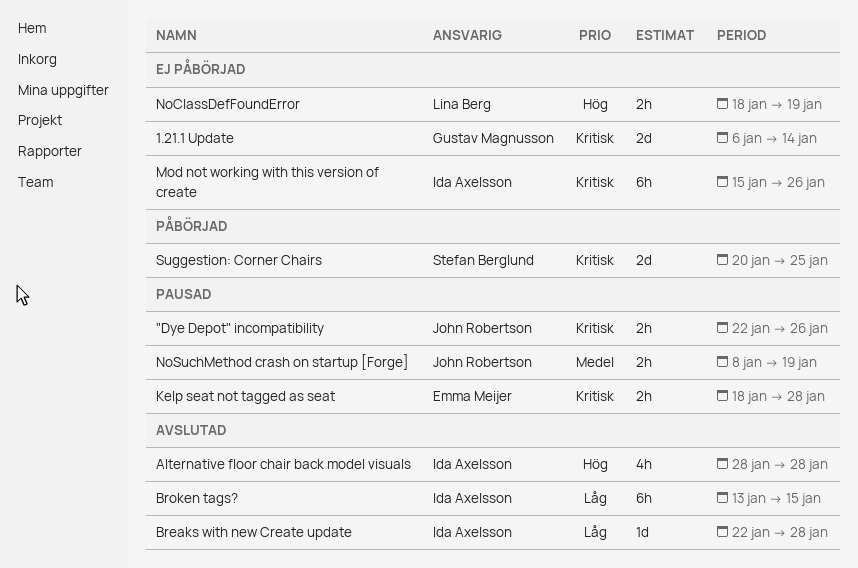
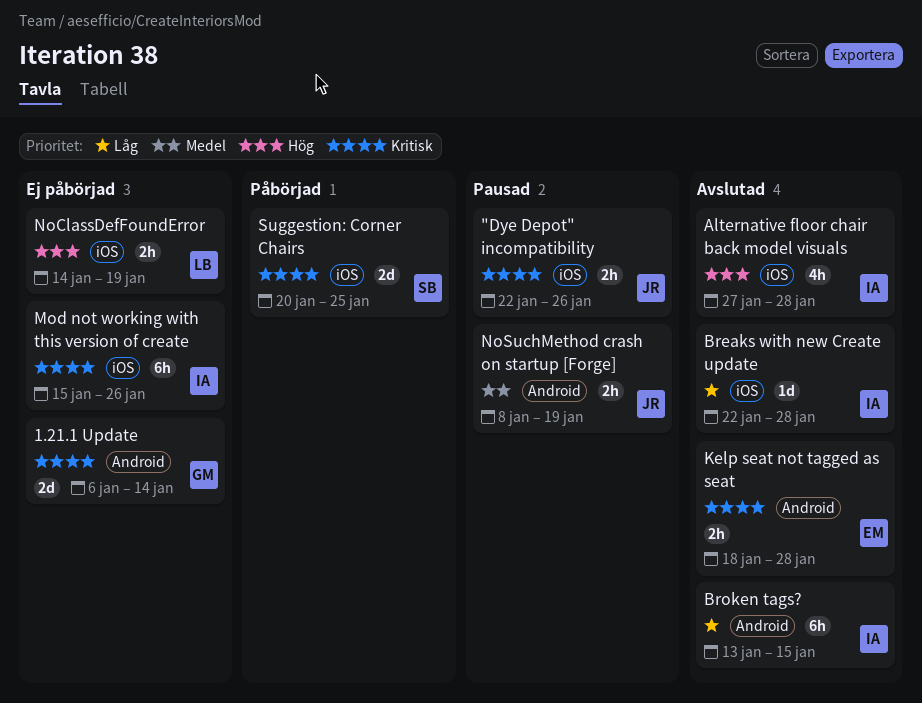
Alternative floor chair back model visuals, start: Jan 28 -> Jan 27
Kelp seat not tagged as seat, status: Pausad -> Avslutad
NoClassDefFoundError, start: Jan 18 -> Jan 14

